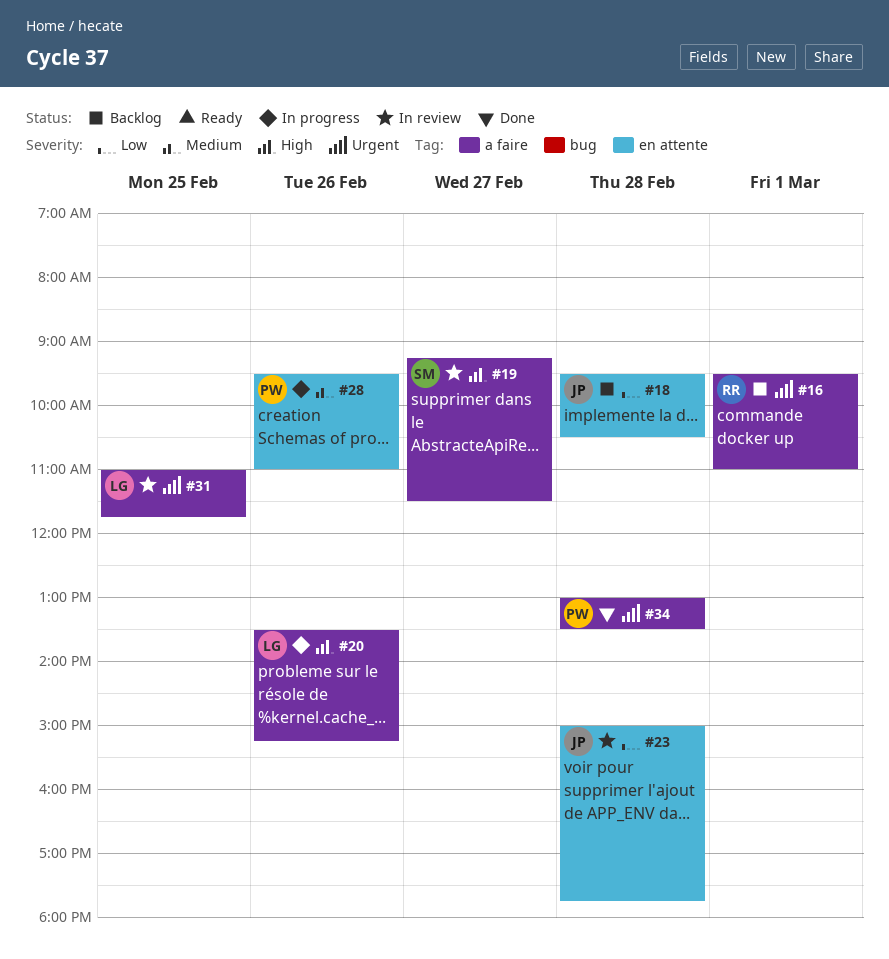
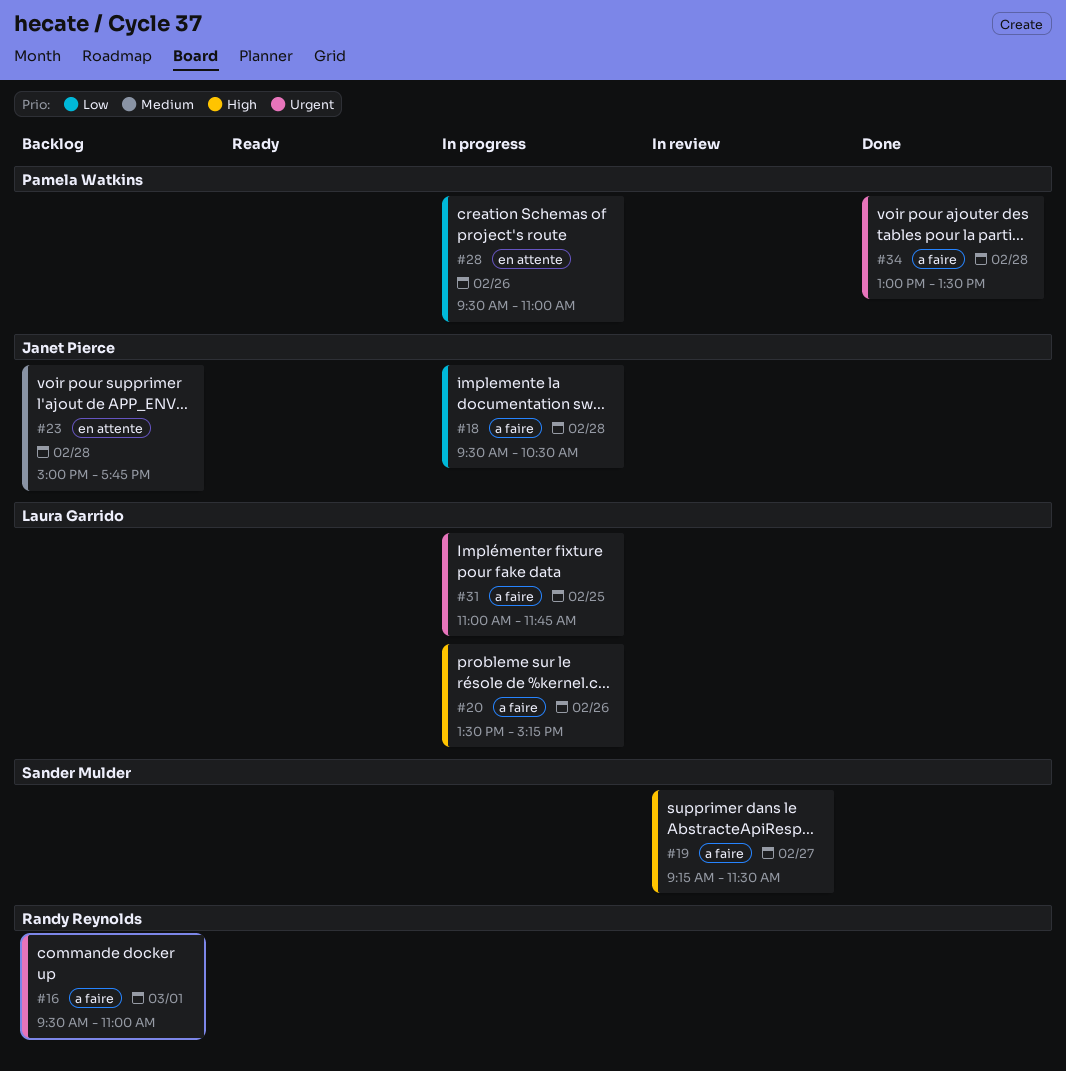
#18, status: Backlog -> In progress
#18, label: en attente -> a faire
#23, status: In review -> Backlog
#23, priority: Low -> Medium
#28, priority: Medium -> Low
#31, status: In review -> In progress

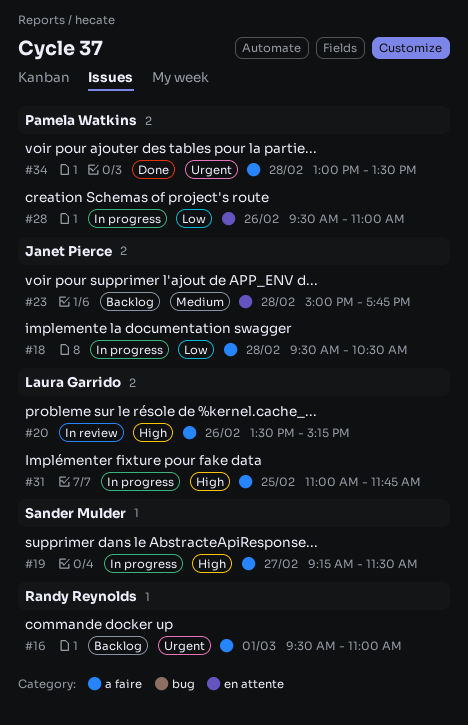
#19, status: In review -> In progress
#20, status: In progress -> In review
#31, priority: Urgent -> High

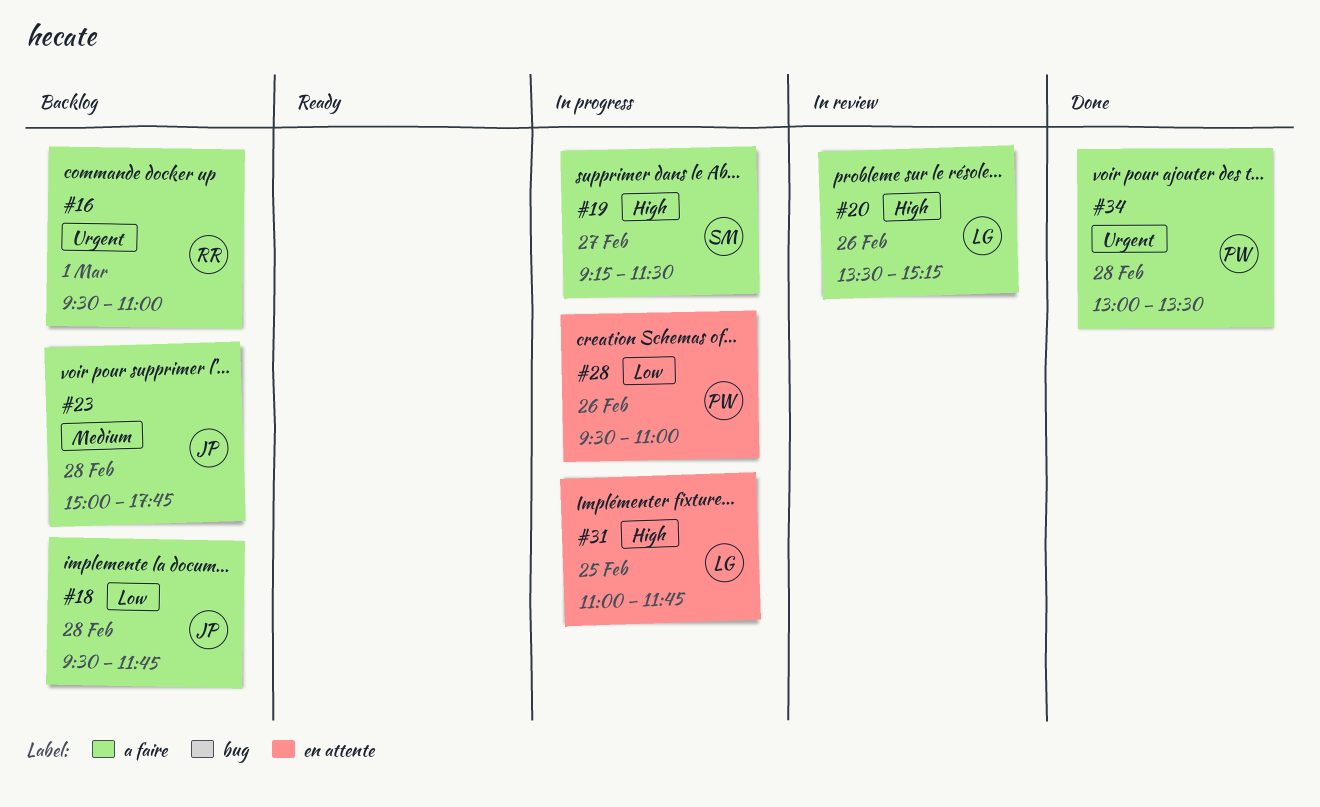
#18, status: In progress -> Backlog
#18, ends: 10:30 -> 11:45
#23, label: en attente -> a faire
#31, label: a faire -> en attente

